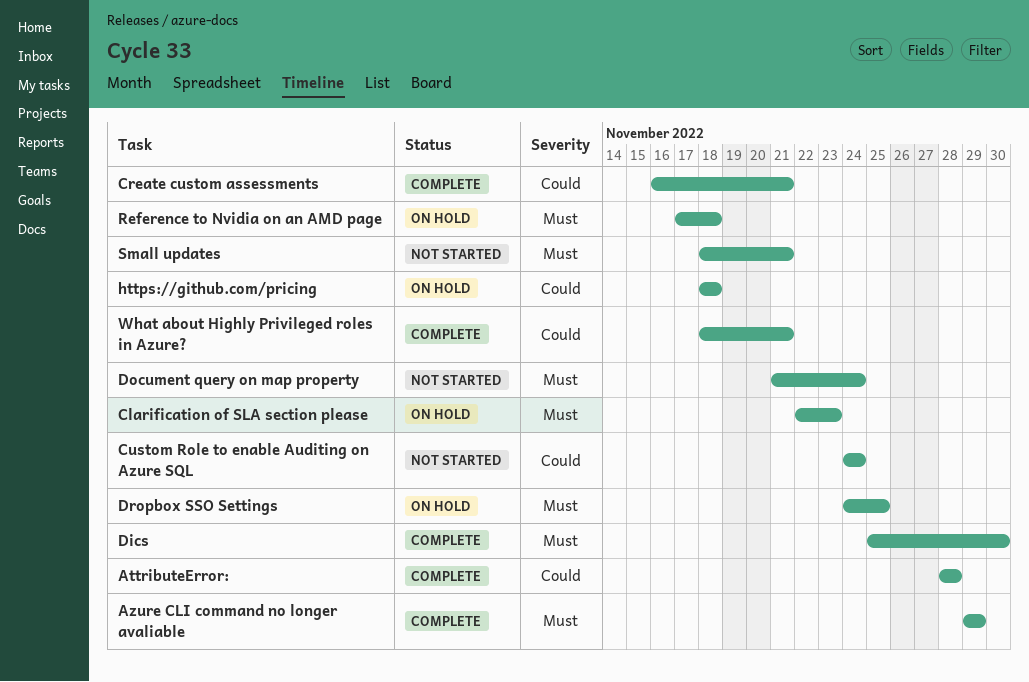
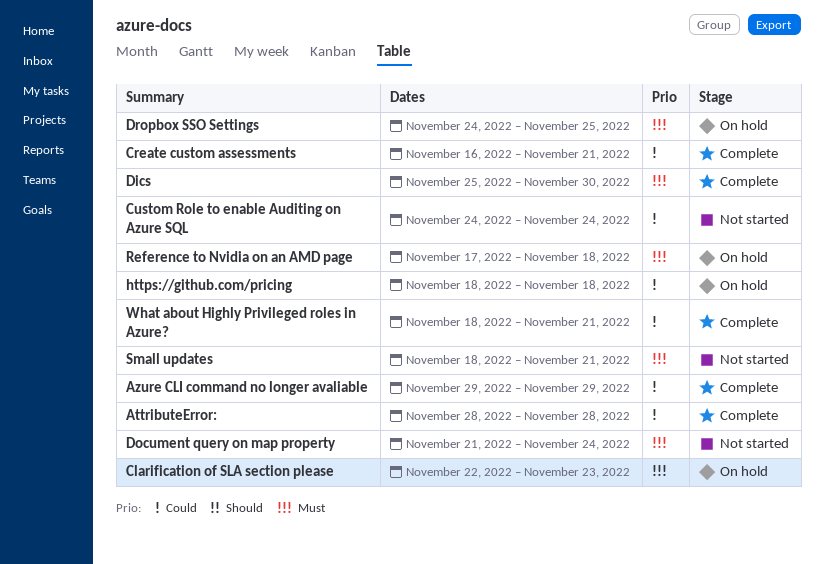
Azure CLI command no longer avaliable, priority: Must -> Could

